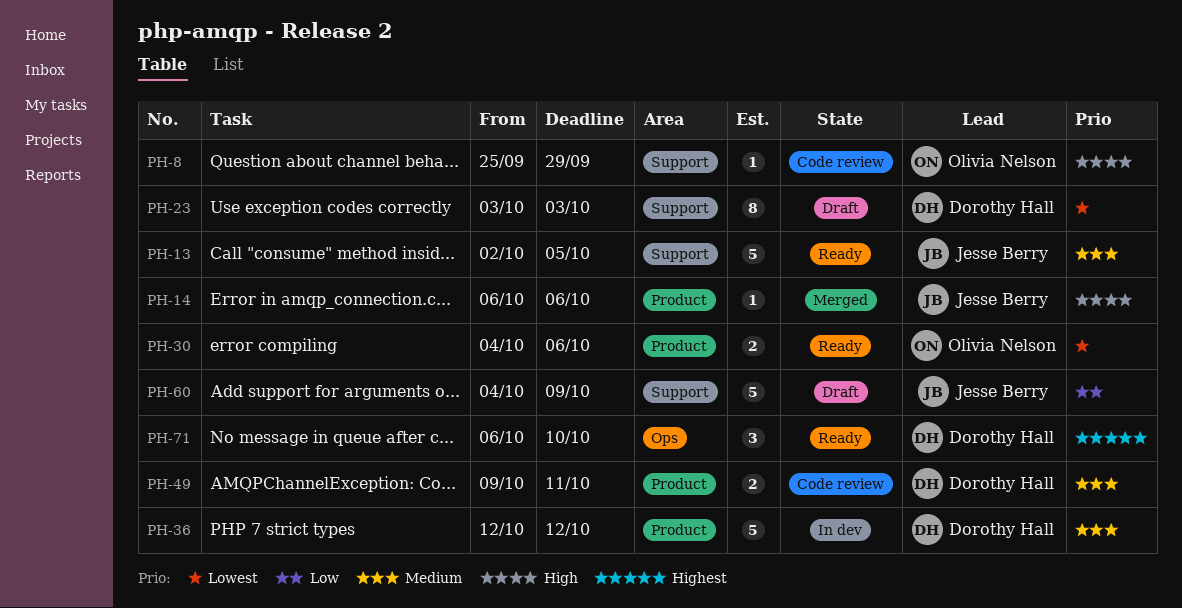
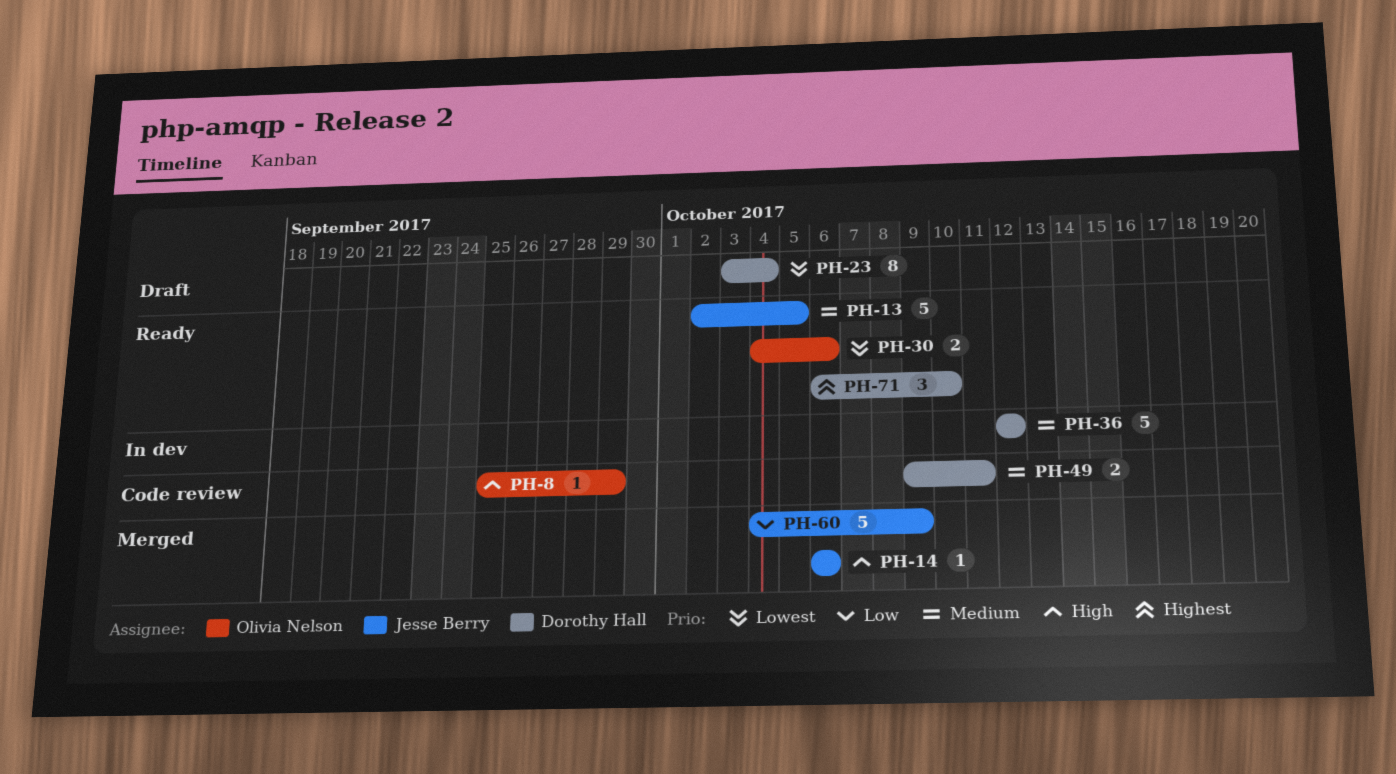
PH-23, due: Oct 3 -> Oct 4
PH-60, status: Draft -> Merged

